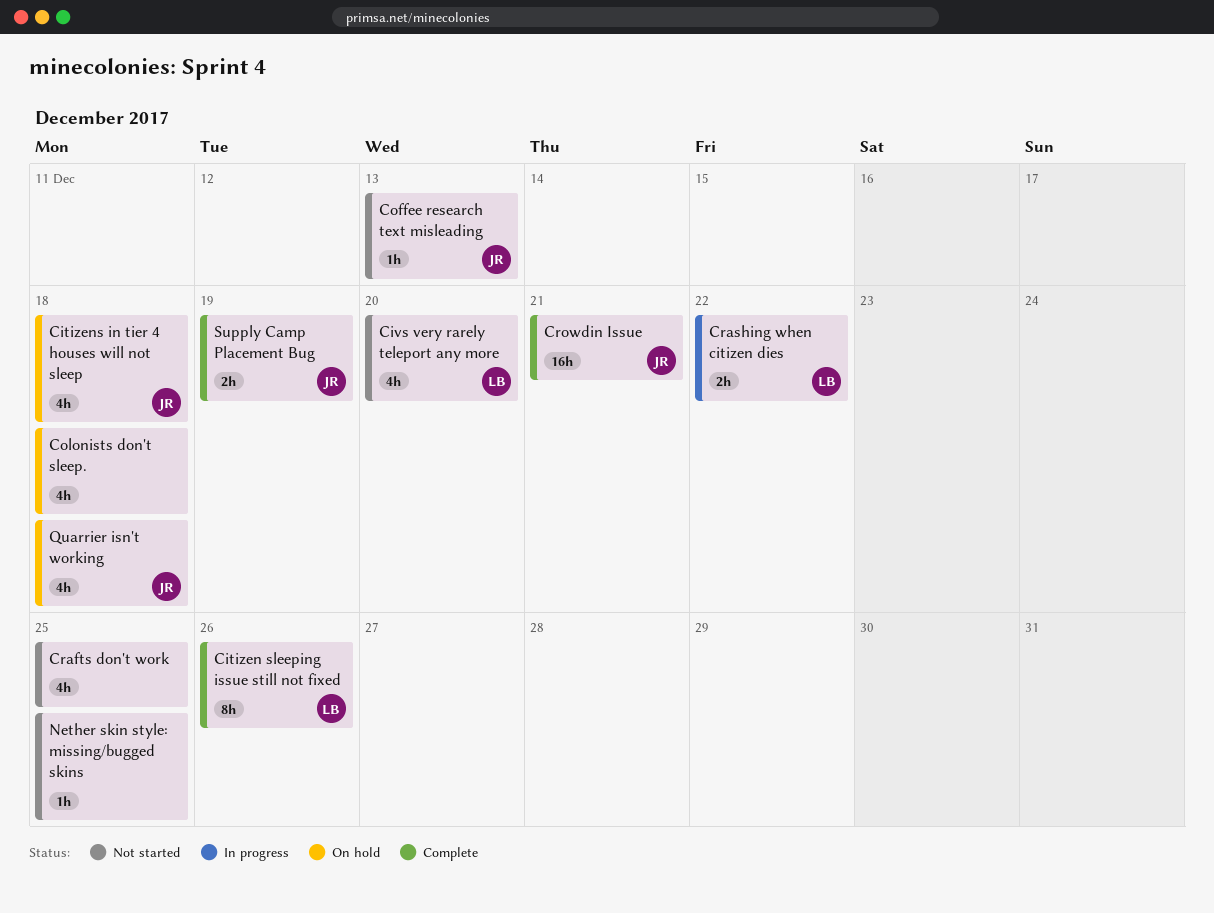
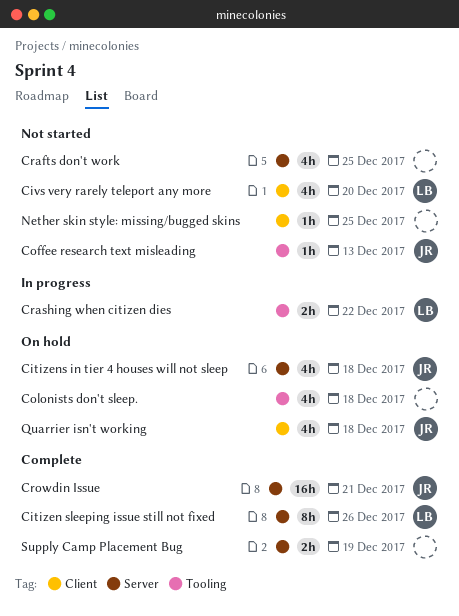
Supply Camp Placement Bug, owner: JR -> none

